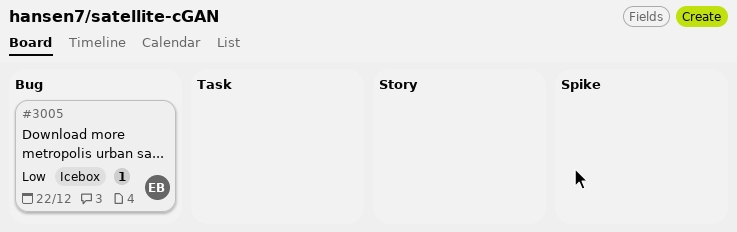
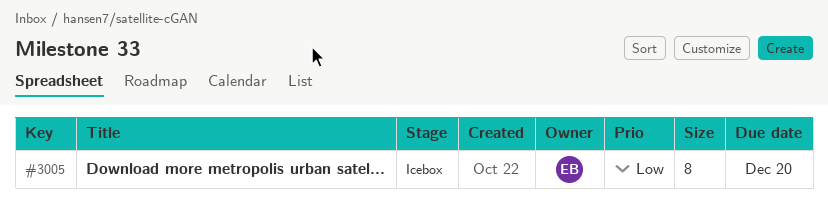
#3005, estimate: 1 -> 8
#3005, due: Dec 22 -> Dec 20

